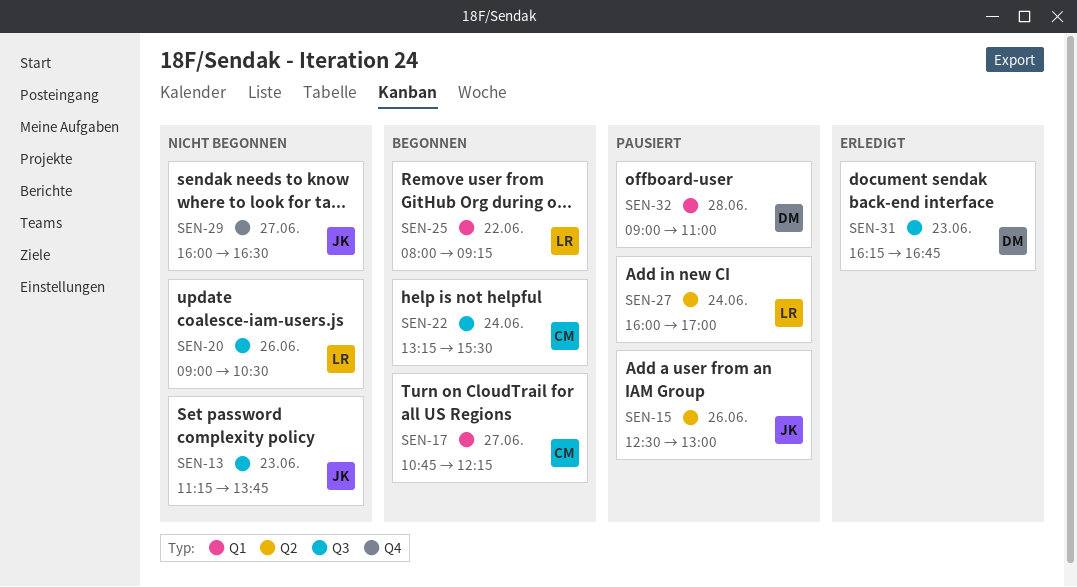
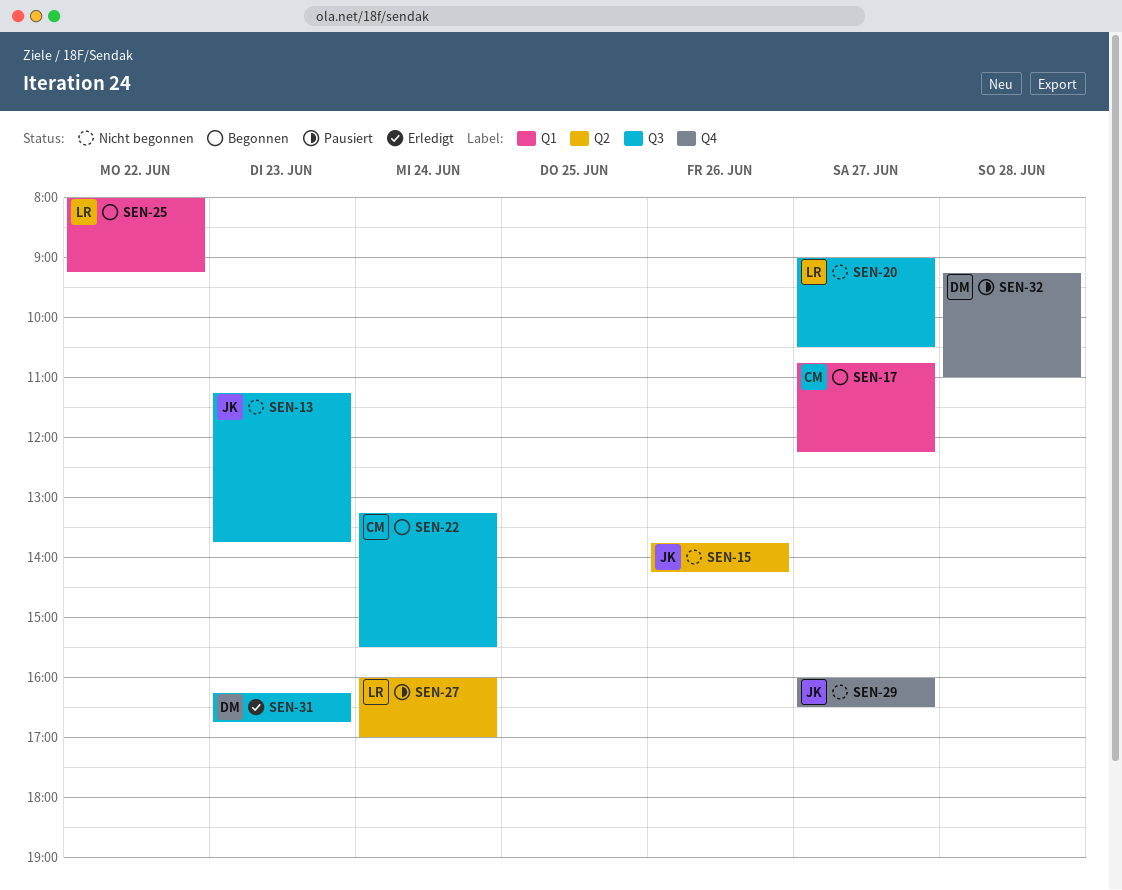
SEN-15, status: Pausiert -> Nicht begonnen
SEN-15, begins: 12:30 -> 13:45
SEN-15, ends: 13:00 -> 14:15
SEN-20, day: Jun 26 -> Jun 27
SEN-32, label: Q1 -> Q4
SEN-32, begins: 09:00 -> 09:15

